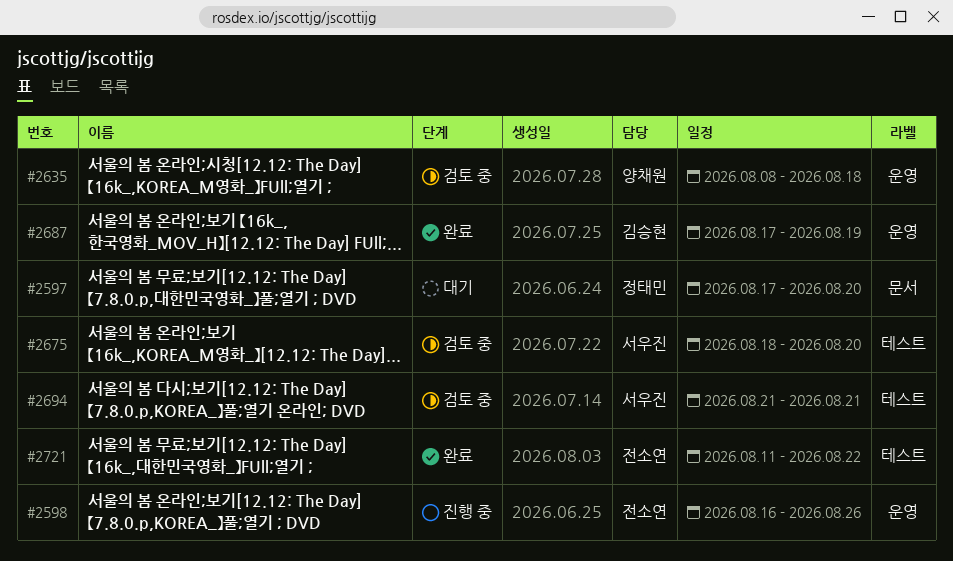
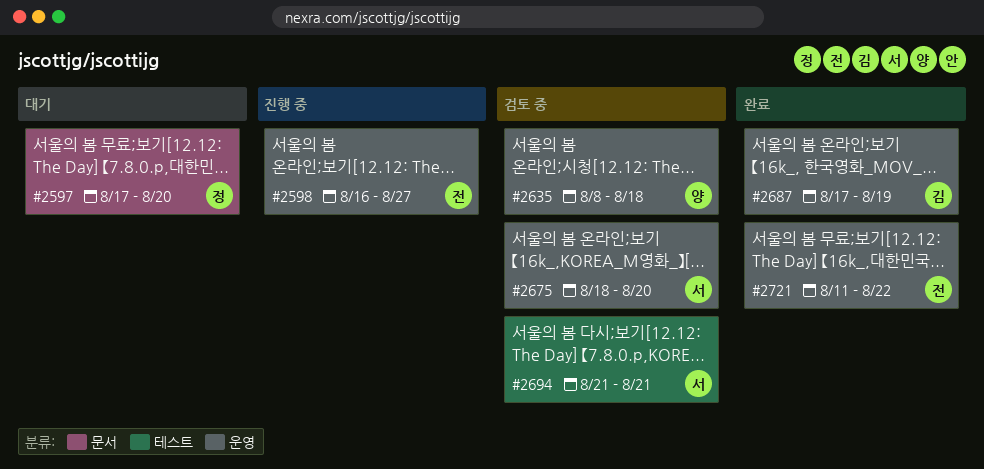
#2598, due: Aug 26 -> Aug 27
#2675, label: 테스트 -> 운영
#2721, label: 테스트 -> 운영

